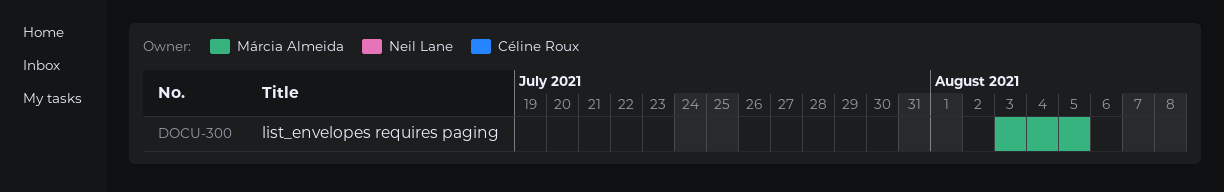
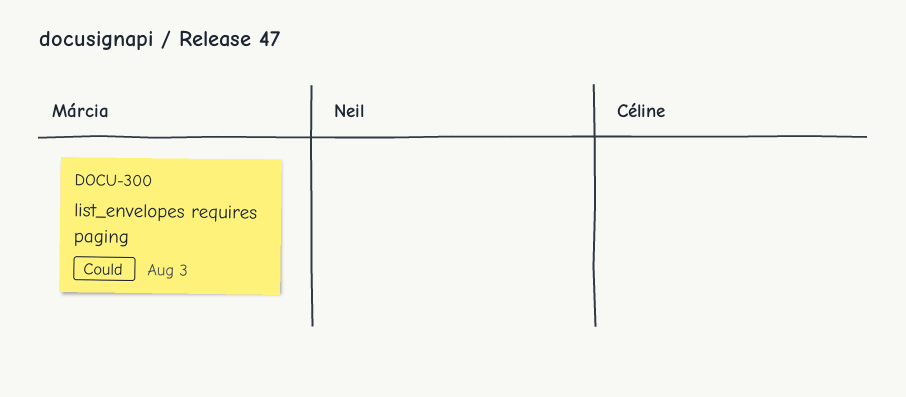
DOCU-300, due: Aug 5 -> Aug 3

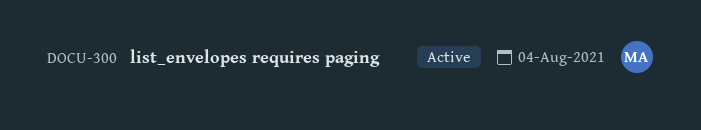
DOCU-300, due: Aug 3 -> Aug 4

